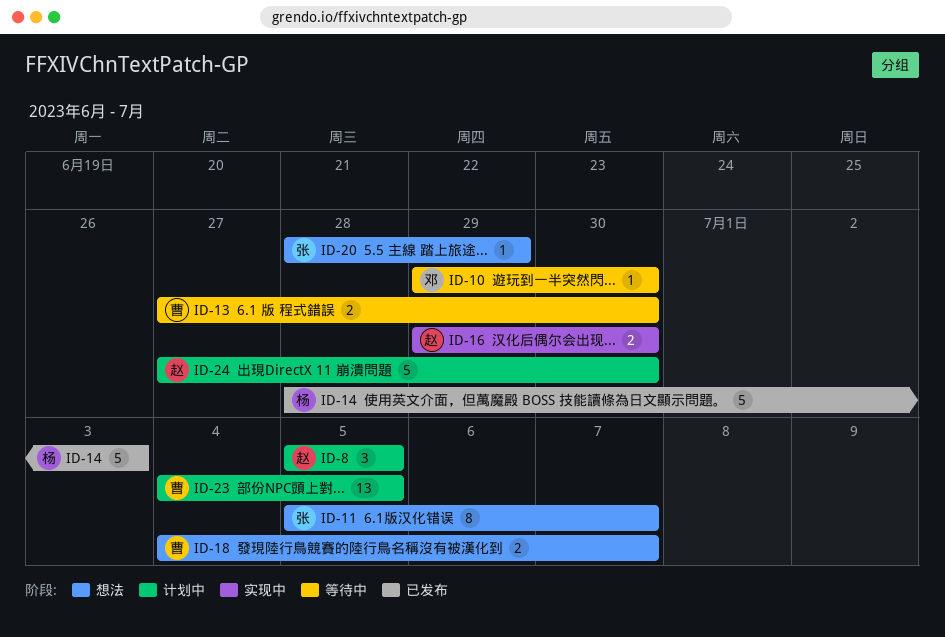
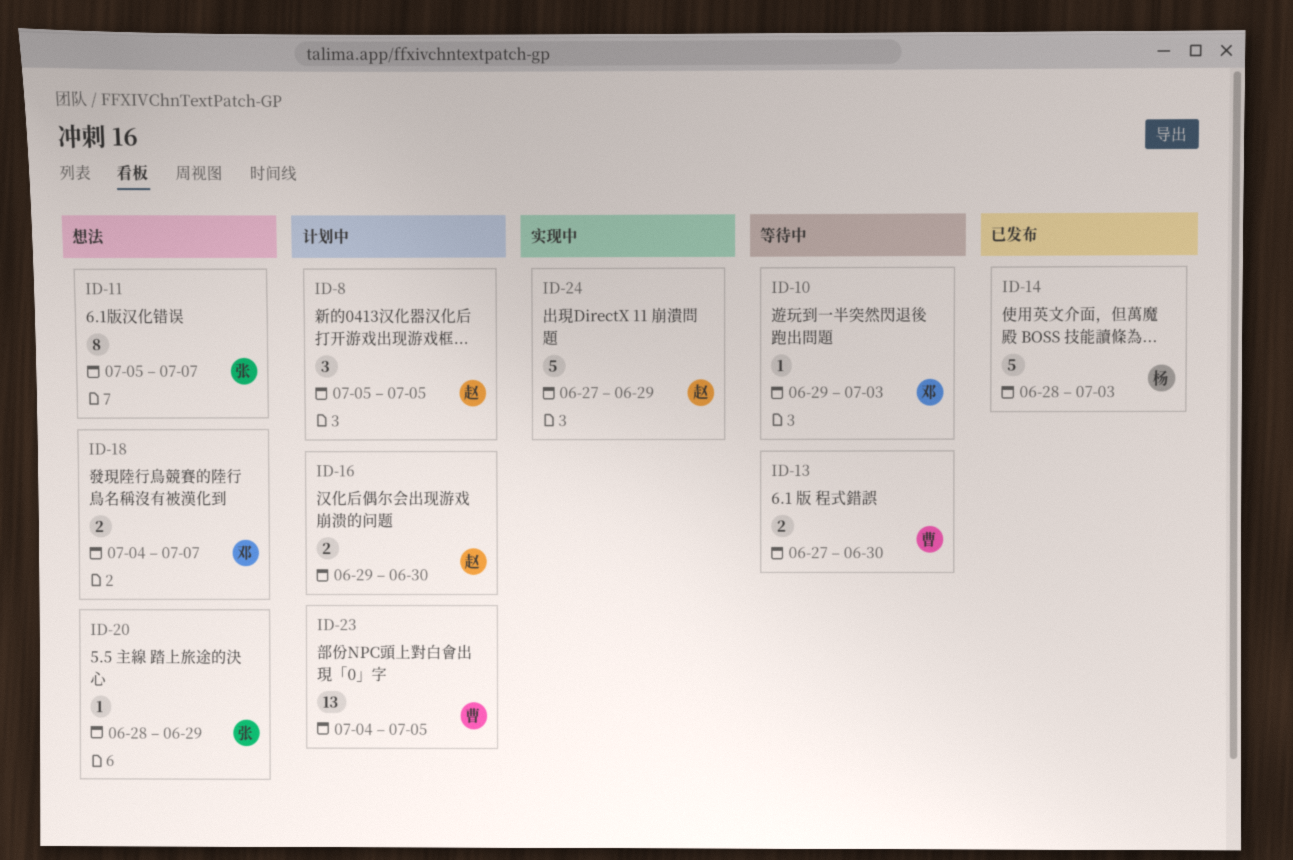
ID-10, due: Jun 30 -> Jul 3
ID-16, status: 实现中 -> 计划中
ID-18, owner: 曹 -> 邓
ID-24, status: 计划中 -> 实现中
ID-24, due: Jun 30 -> Jun 29

